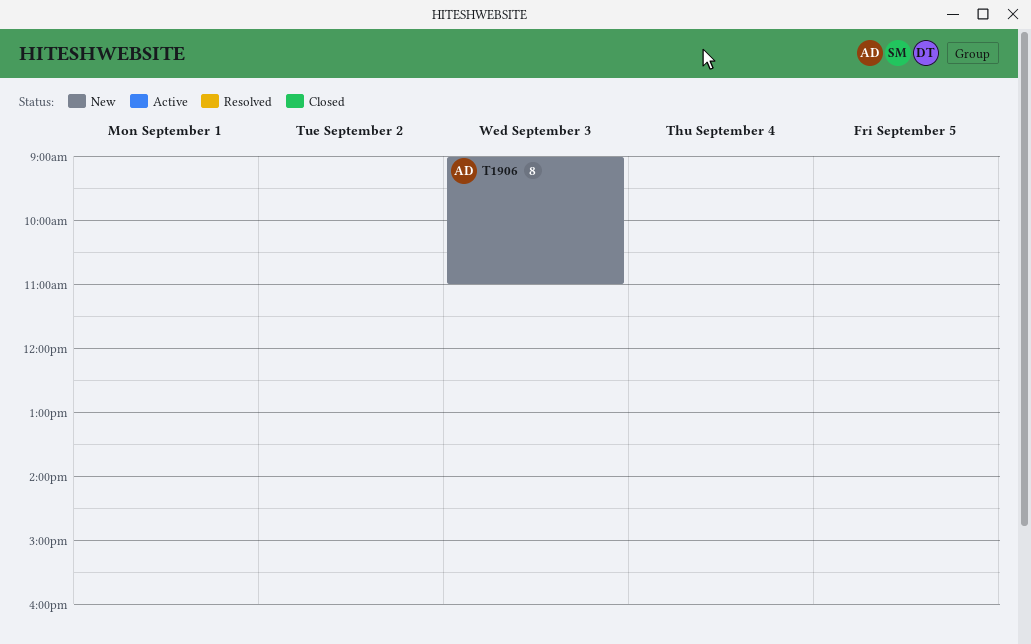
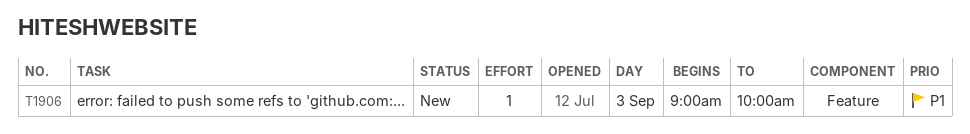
T1906, estimate: 8 -> 1
T1906, ends: 11:00 -> 10:00

